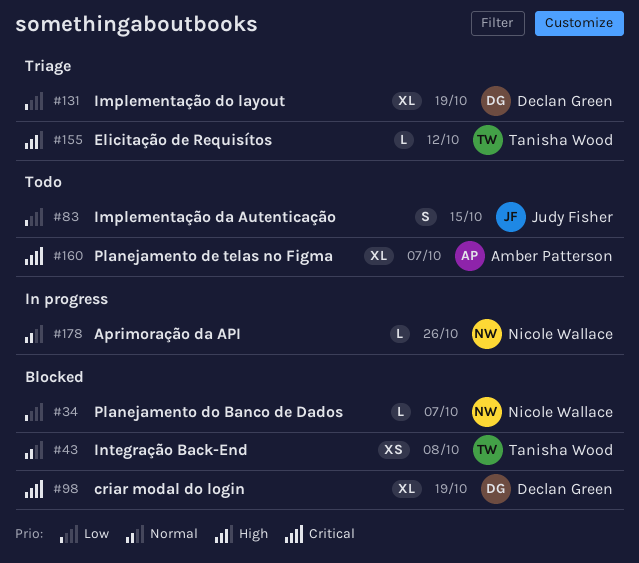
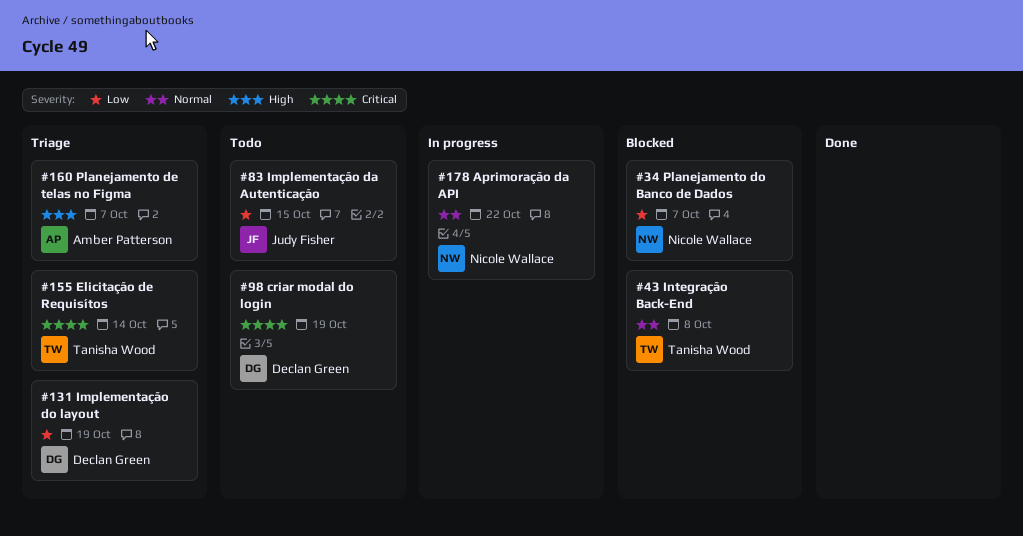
#98, status: Blocked -> Todo
#155, priority: High -> Critical
#155, due: Oct 12 -> Oct 14
#160, status: Todo -> Triage
#160, priority: Critical -> High
#178, due: Oct 26 -> Oct 22

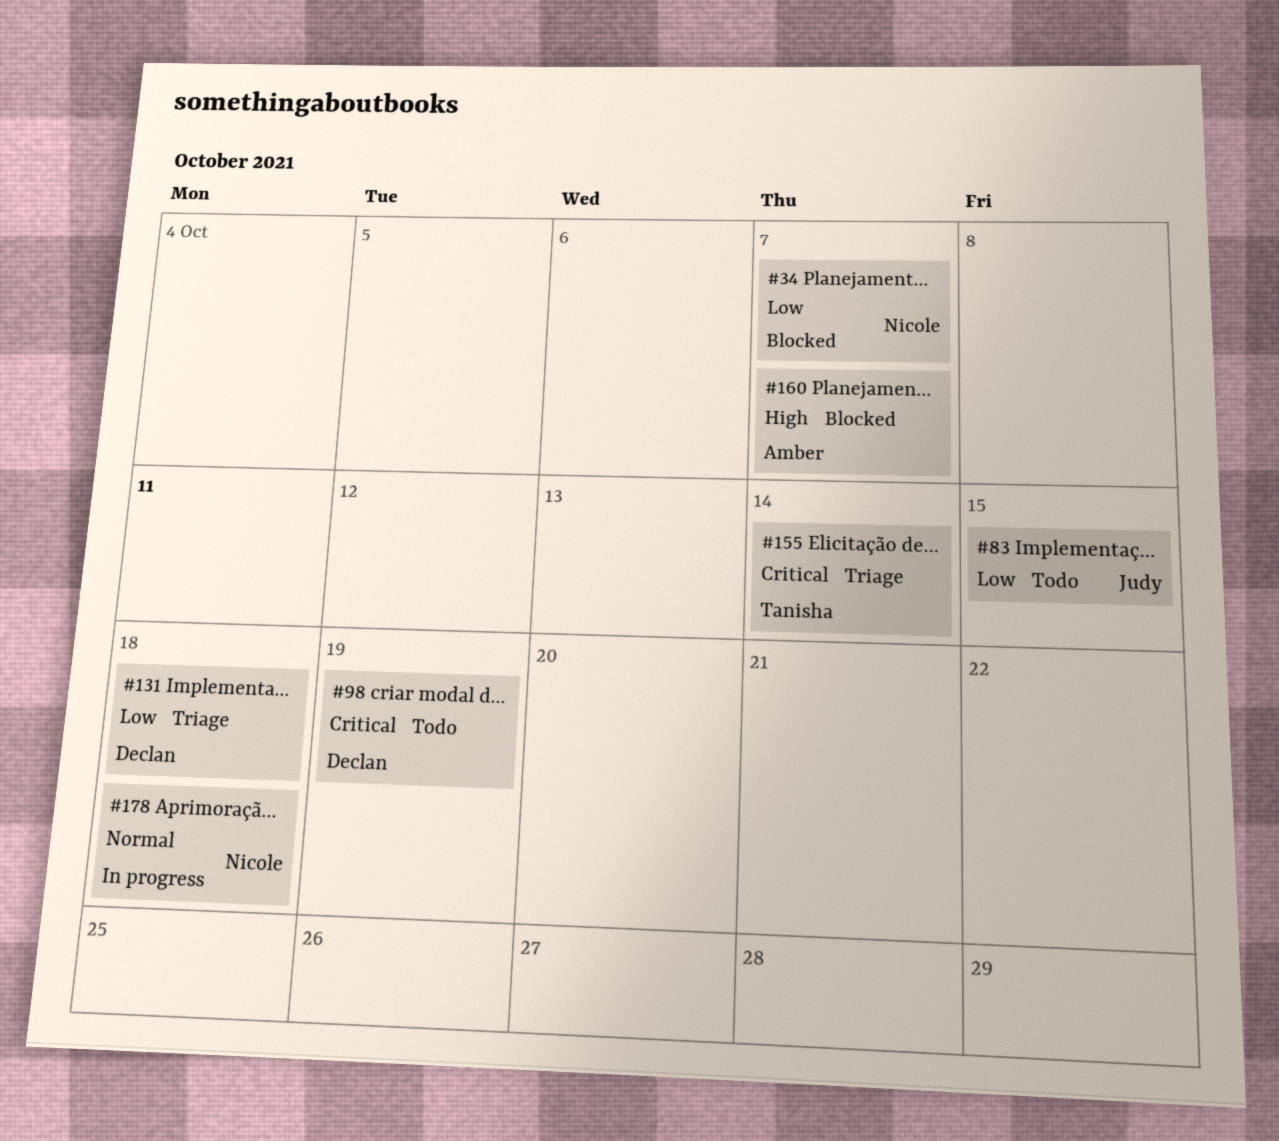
#43: present -> none
#131, due: Oct 19 -> Oct 18
#160, status: Triage -> Blocked
#178, due: Oct 22 -> Oct 18

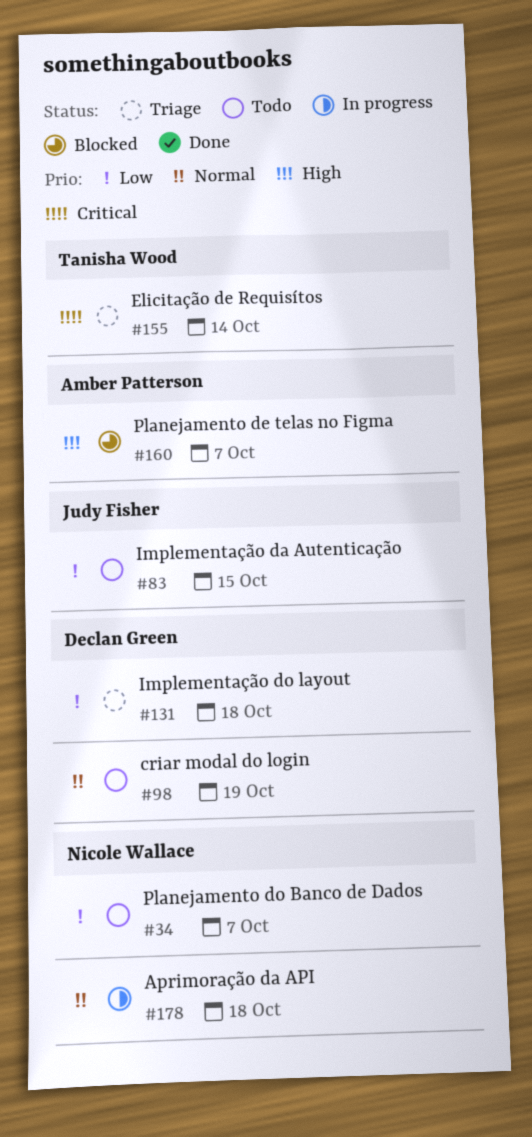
#34, status: Blocked -> Todo
#98, priority: Critical -> Normal

